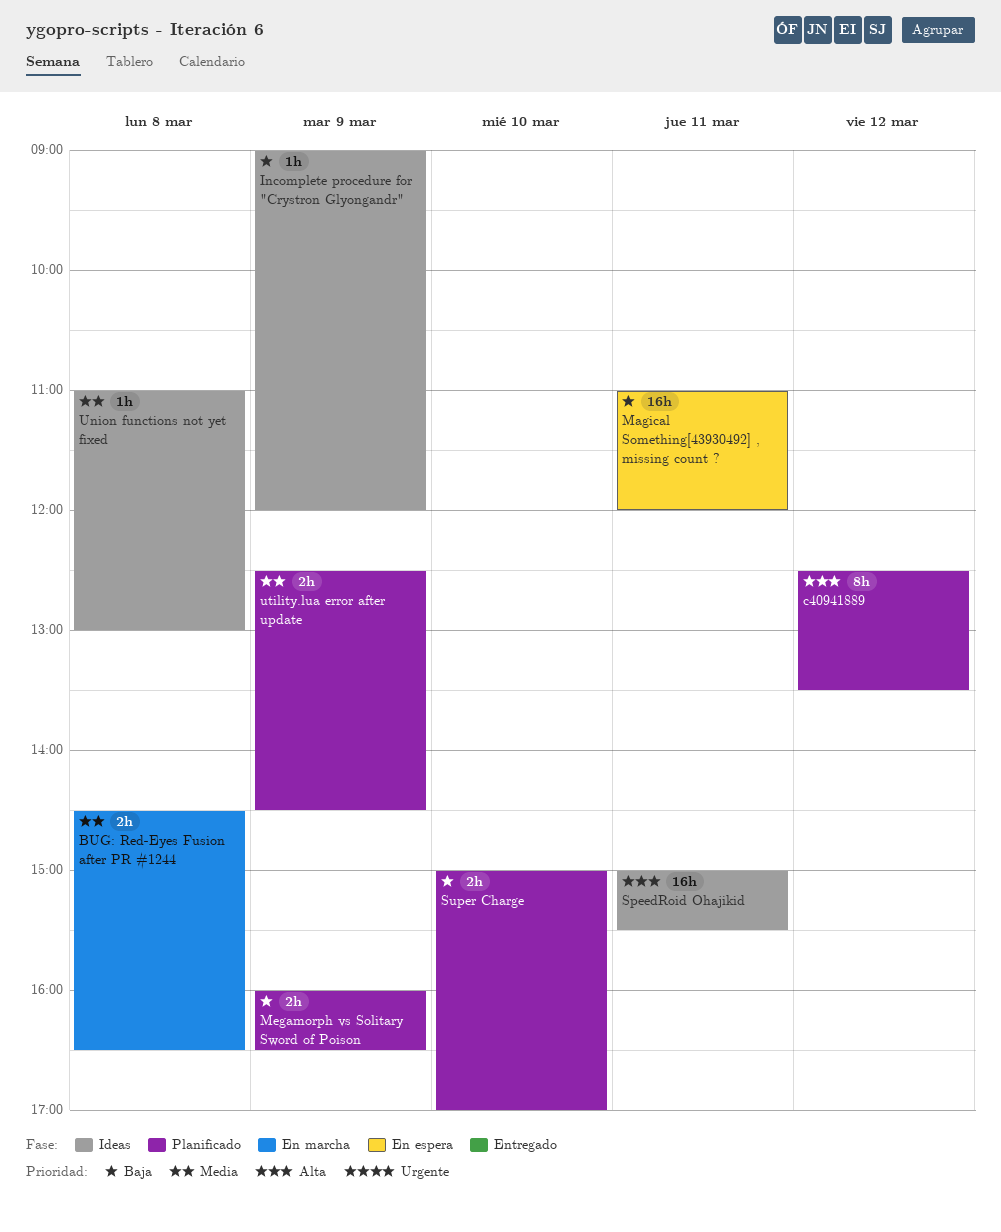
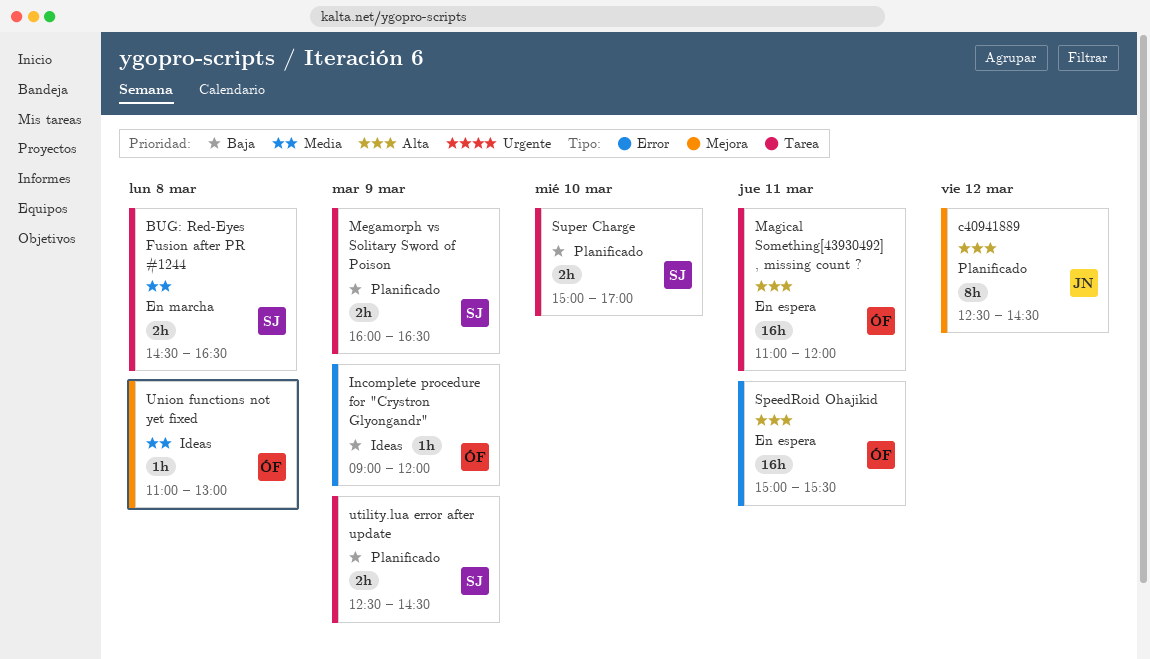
c40941889, ends: 13:30 -> 14:30
Magical Something[43930492] , missing count ?, priority: Baja -> Alta
SpeedRoid Ohajikid, status: Ideas -> En espera
utility.lua error after update, priority: Media -> Baja

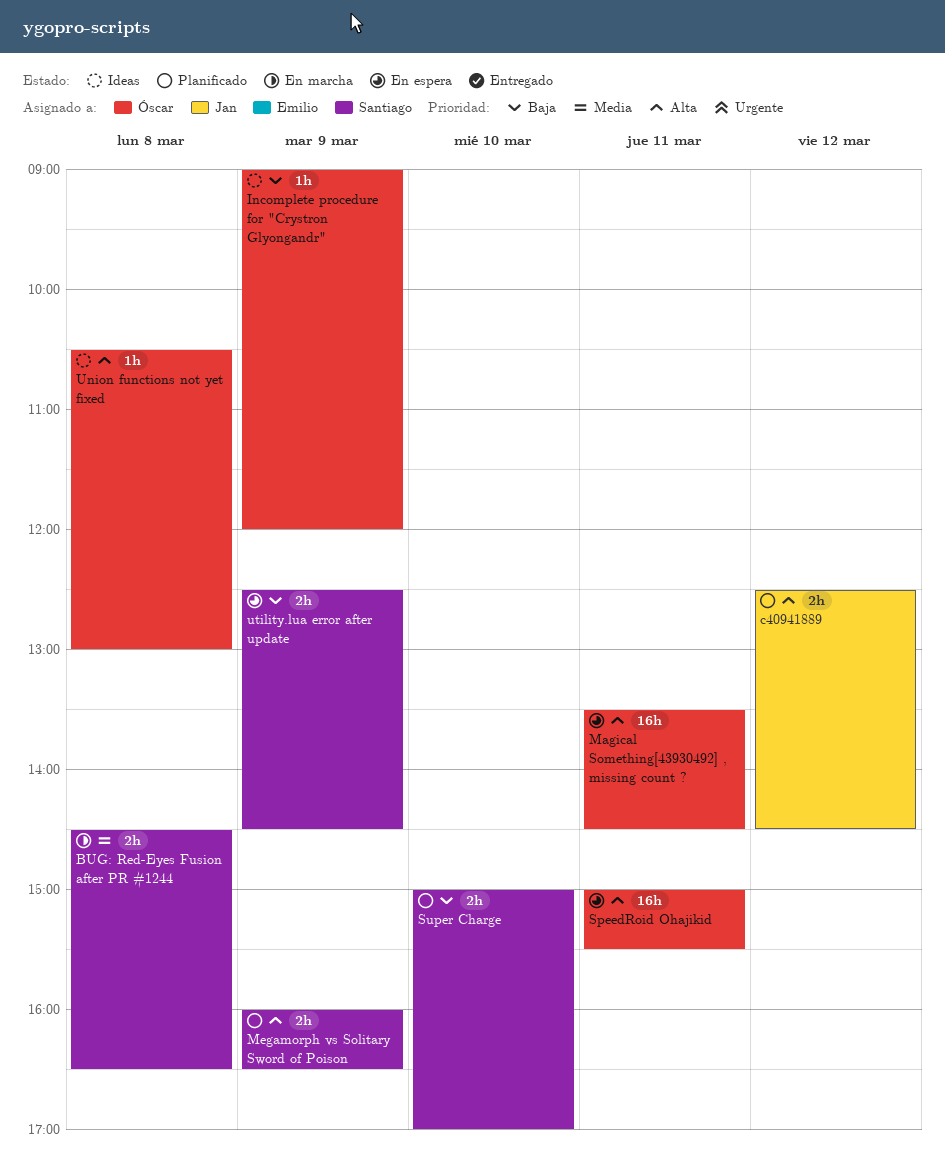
c40941889, estimate: 8h -> 2h
Magical Something[43930492] , missing count ?, begins: 11:00 -> 13:30
Magical Something[43930492] , missing count ?, ends: 12:00 -> 14:30
Megamorph vs Solitary Sword of Poison, priority: Baja -> Alta
Union functions not yet fixed, priority: Media -> Alta
Union functions not yet fixed, begins: 11:00 -> 10:30
utility.lua error after update, status: Planificado -> En espera

